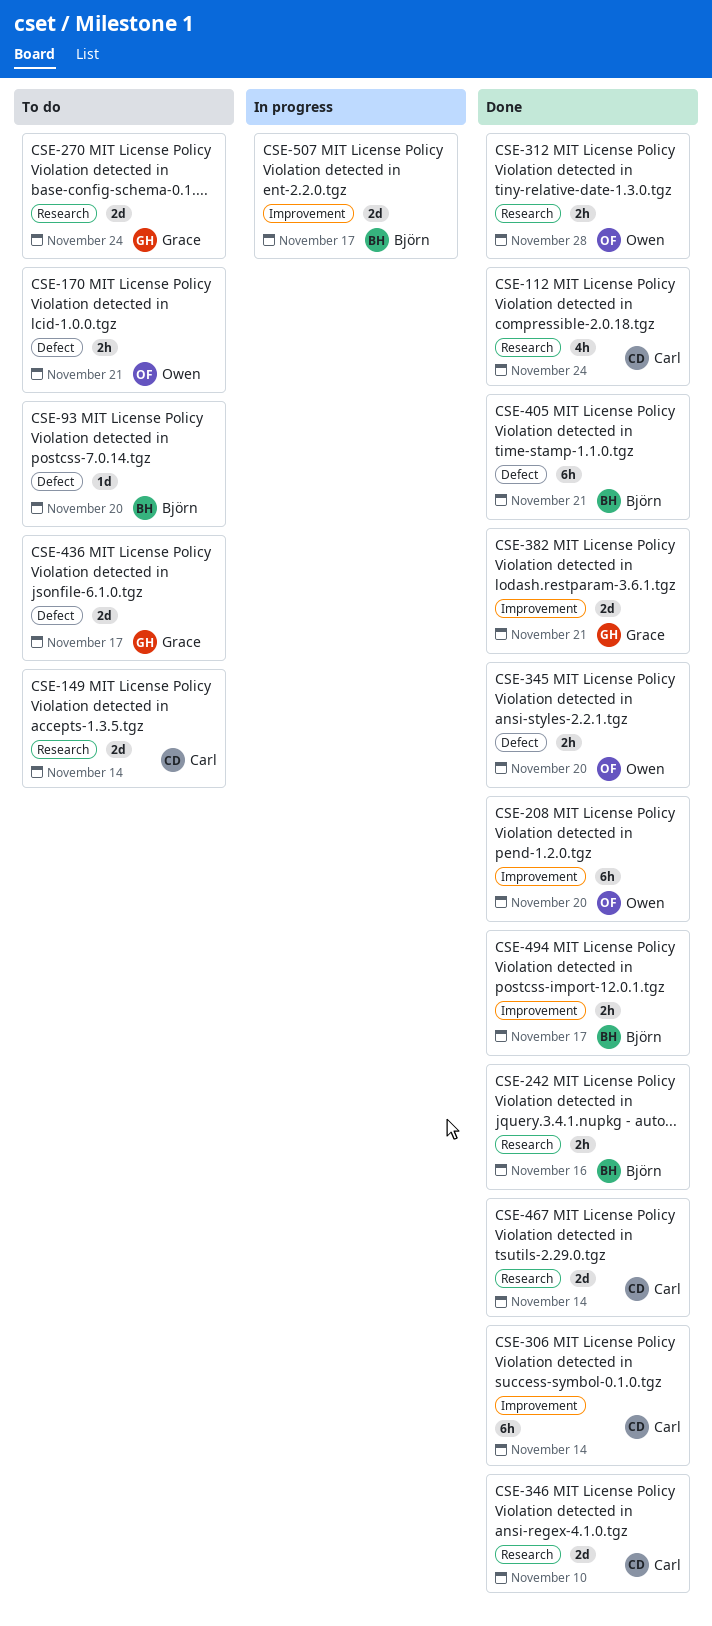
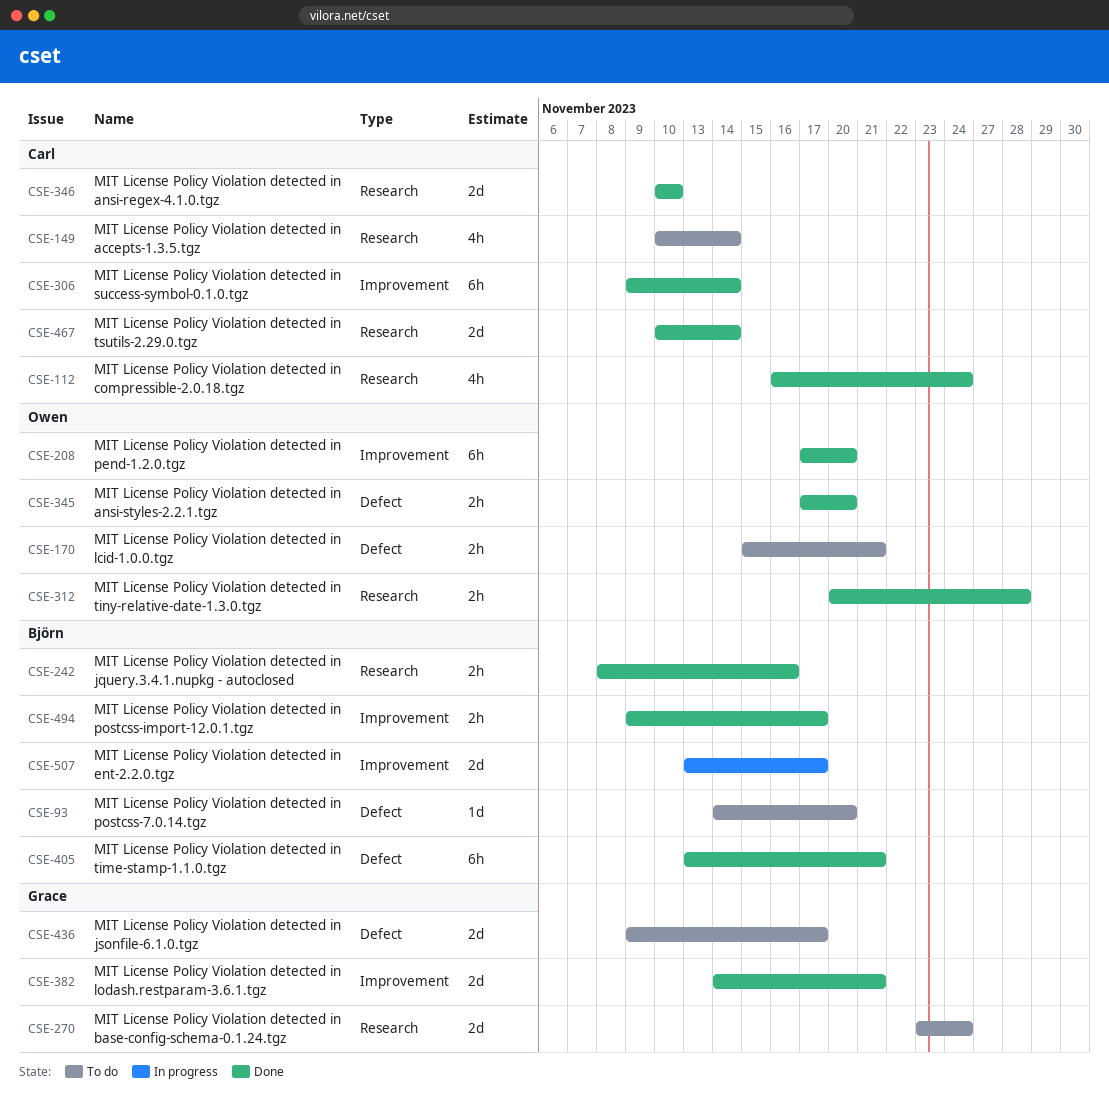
CSE-149, estimate: 2d -> 4h

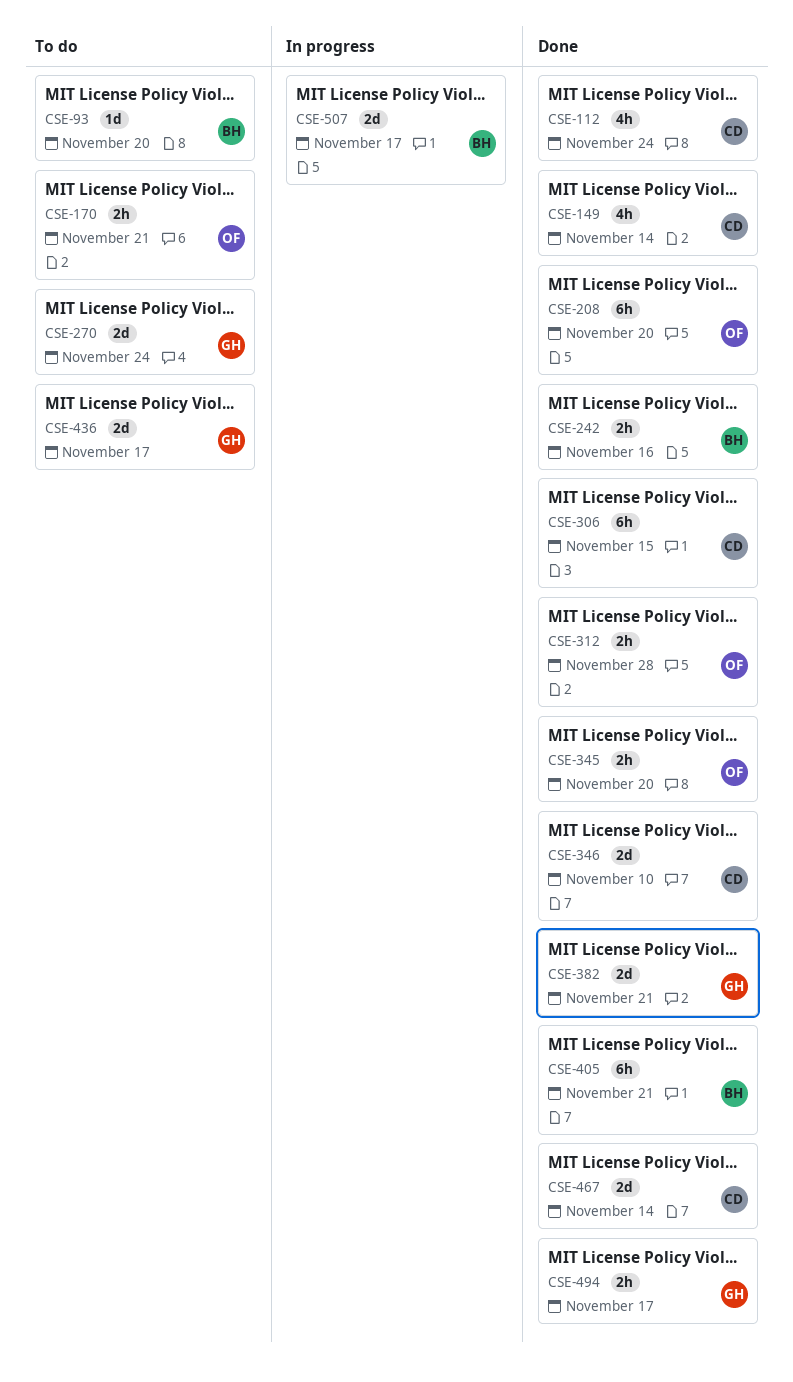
CSE-149, status: To do -> Done
CSE-306, due: Nov 14 -> Nov 15
CSE-494, owner: Björn -> Grace

